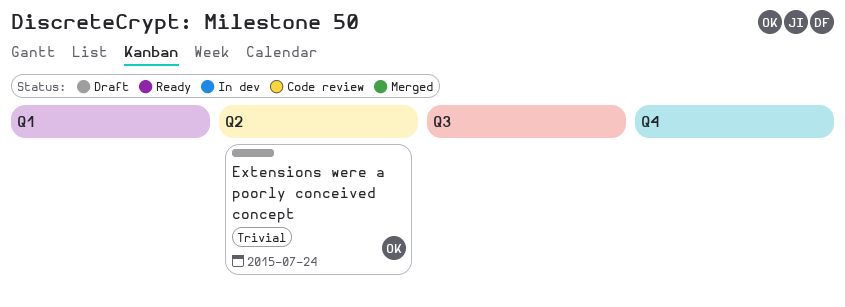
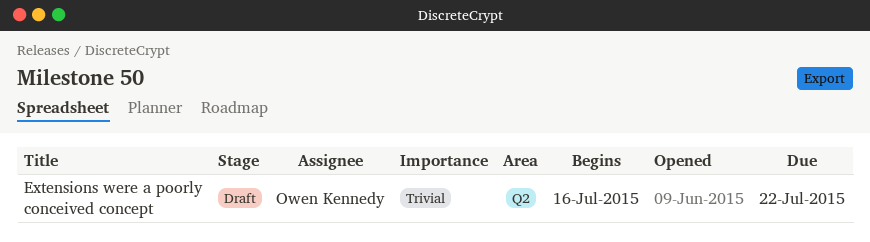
Extensions were a poorly conceived concept, due: Jul 24 -> Jul 22

